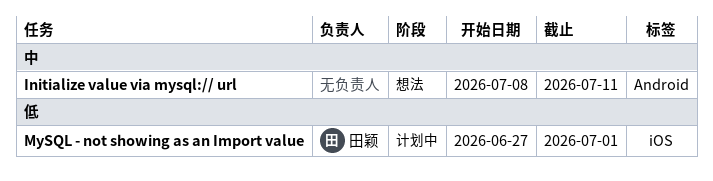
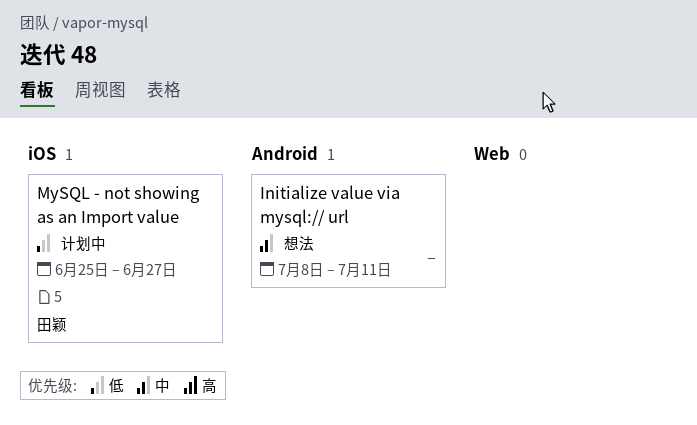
MySQL - not showing as an Import value, start: Jun 27 -> Jun 25
MySQL - not showing as an Import value, due: Jul 1 -> Jun 27

